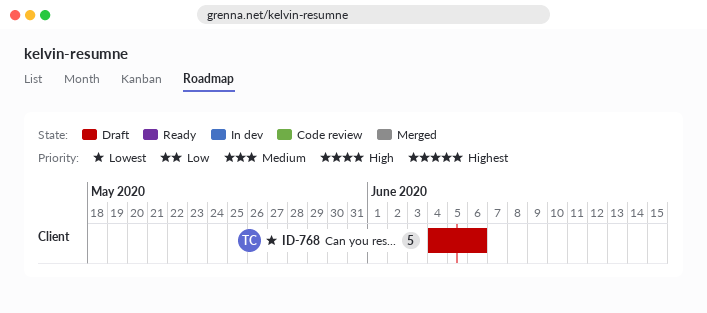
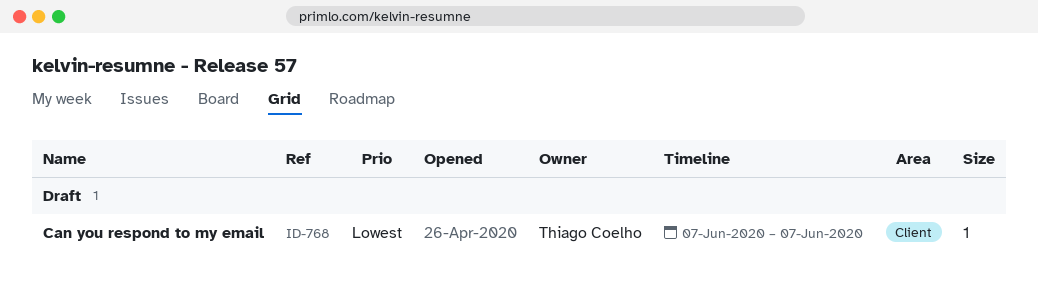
ID-768, estimate: 5 -> 1
ID-768, start: Jun 4 -> Jun 7
ID-768, due: Jun 6 -> Jun 7

